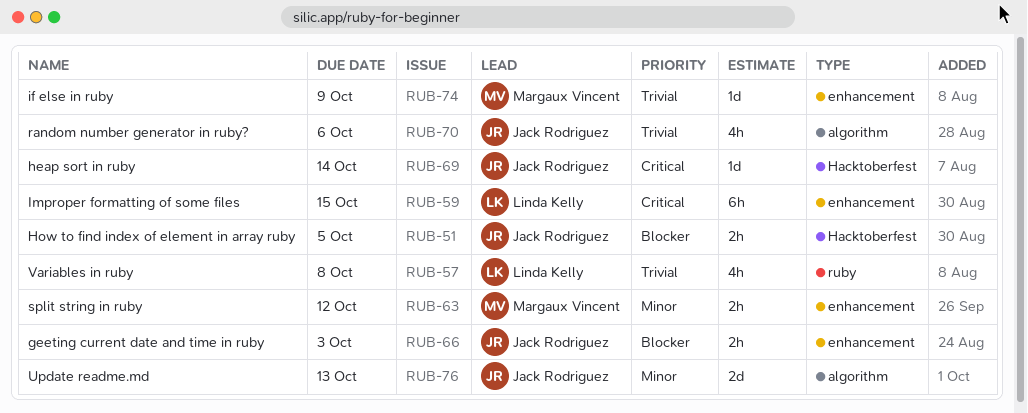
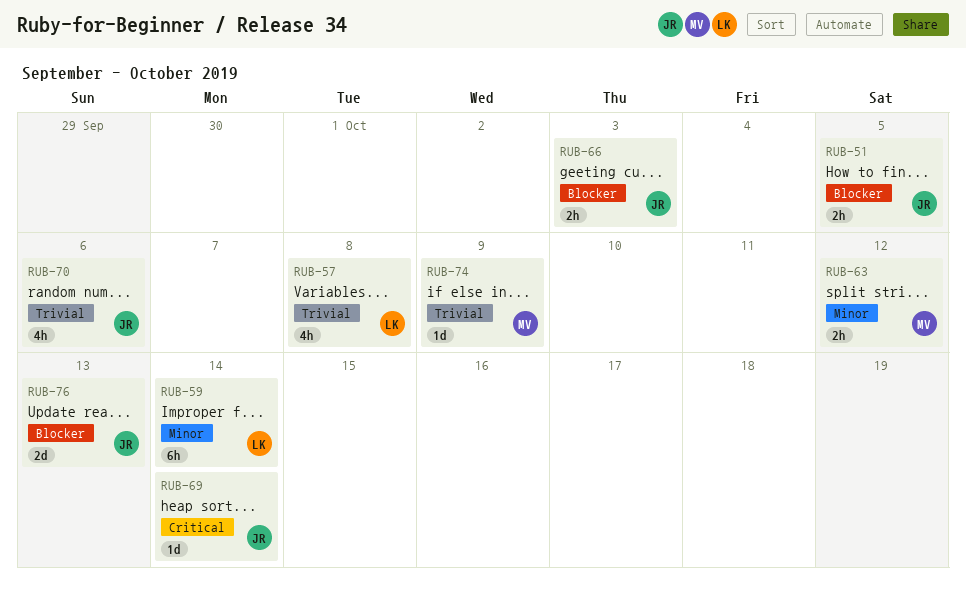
RUB-59, priority: Critical -> Minor
RUB-59, due: Oct 15 -> Oct 14
RUB-76, priority: Minor -> Blocker

